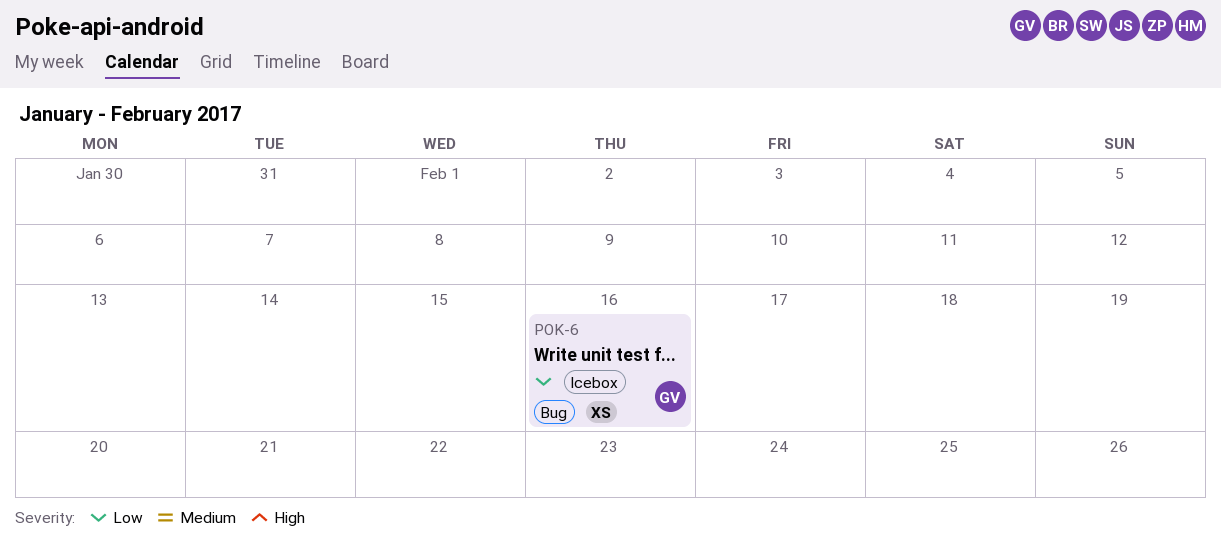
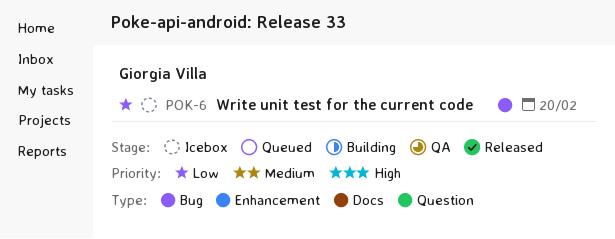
POK-6, due: Feb 16 -> Feb 20

